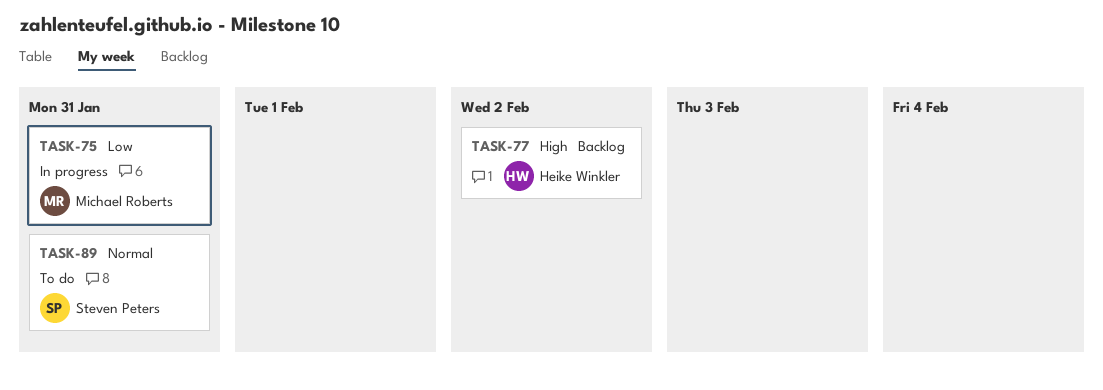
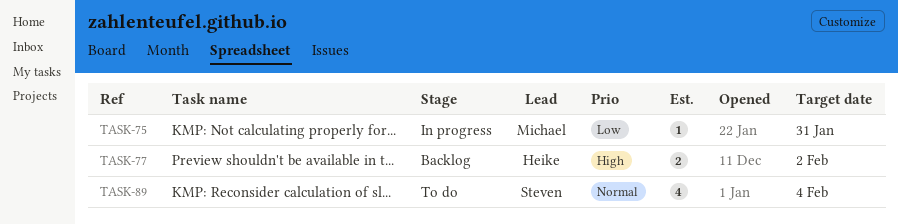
TASK-89, due: Jan 31 -> Feb 4

